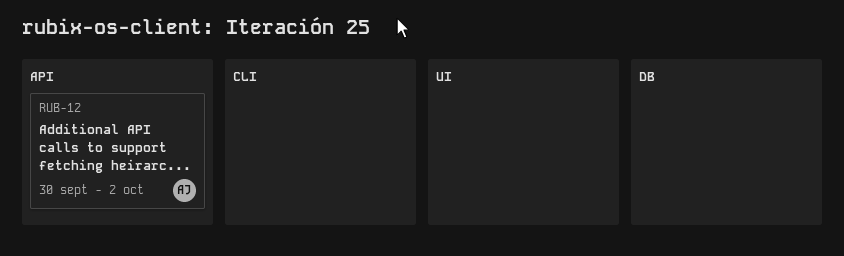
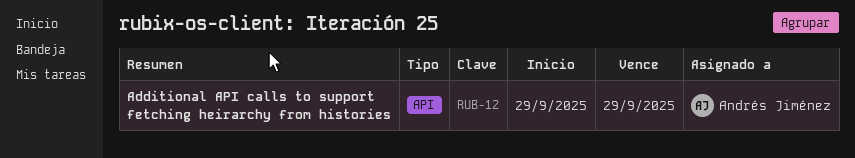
RUB-12, start: Sep 30 -> Sep 29
RUB-12, due: Oct 2 -> Sep 29

